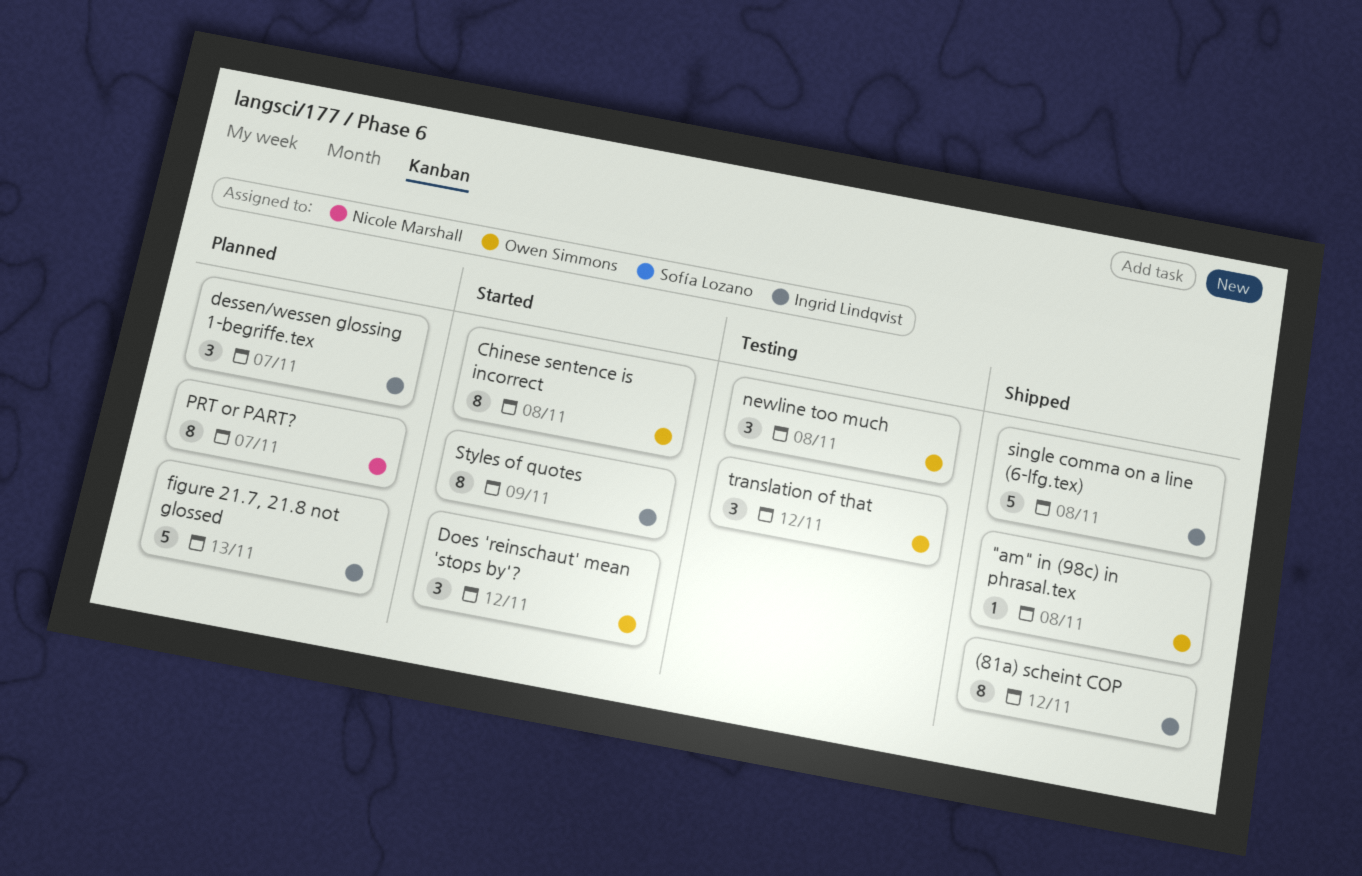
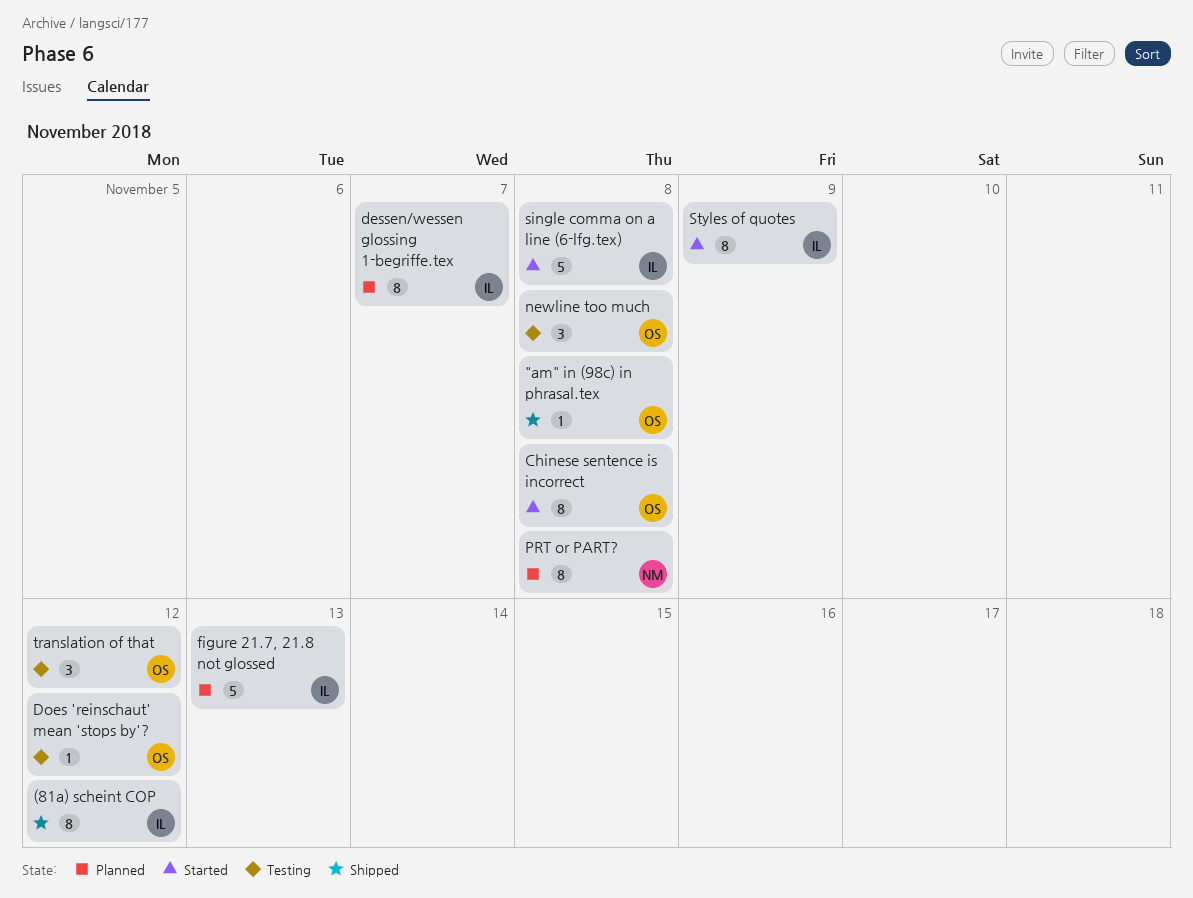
dessen/wessen glossing 1-begriffe.tex, estimate: 3 -> 8
Does 'reinschaut' mean 'stops by'?, status: Started -> Testing
Does 'reinschaut' mean 'stops by'?, estimate: 3 -> 1
PRT or PART?, due: Nov 7 -> Nov 8
single comma on a line (6-lfg.tex), status: Shipped -> Started

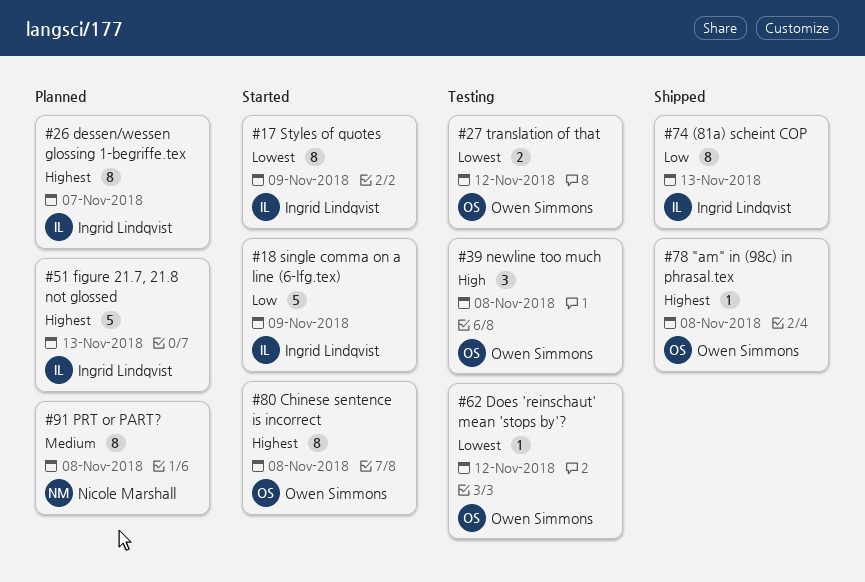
(81a) scheint COP, due: Nov 12 -> Nov 13
single comma on a line (6-lfg.tex), due: Nov 8 -> Nov 9
translation of that, estimate: 3 -> 2

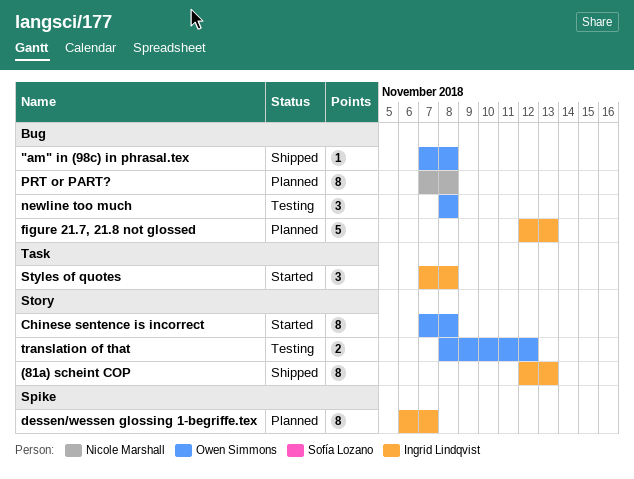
Does 'reinschaut' mean 'stops by'?: present -> none
single comma on a line (6-lfg.tex): present -> none
Styles of quotes, estimate: 8 -> 3
Styles of quotes, due: Nov 9 -> Nov 8

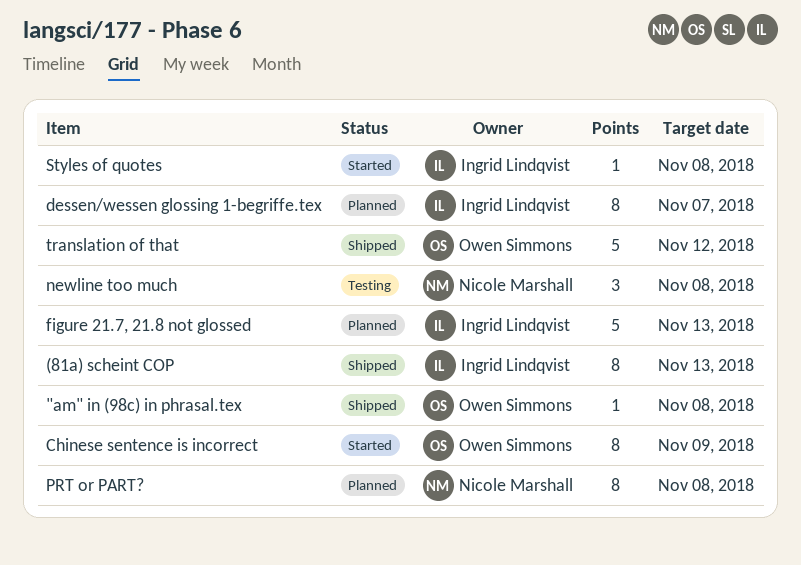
Chinese sentence is incorrect, due: Nov 8 -> Nov 9
newline too much, owner: Owen Simmons -> Nicole Marshall
Styles of quotes, estimate: 3 -> 1
translation of that, status: Testing -> Shipped
translation of that, estimate: 2 -> 5

